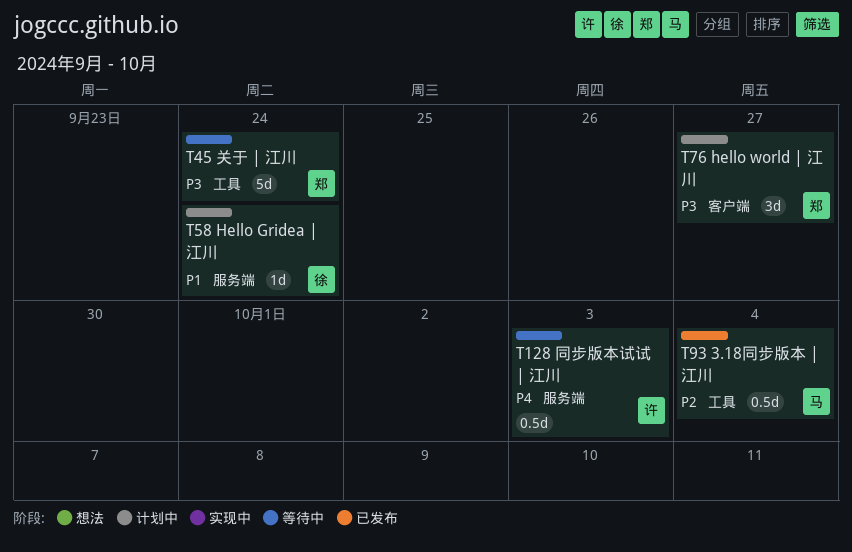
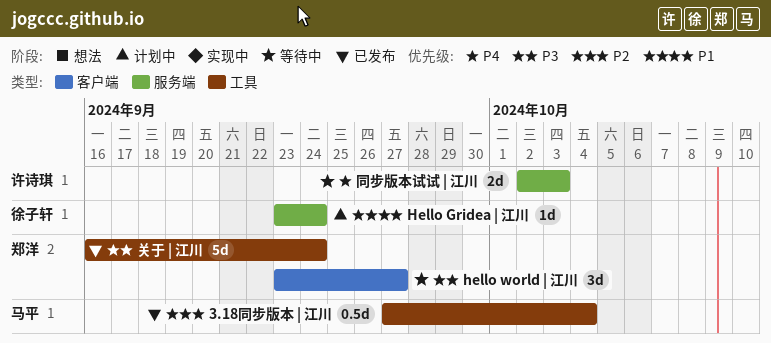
hello world | 江川, status: 计划中 -> 等待中
关于 | 江川, status: 等待中 -> 已发布
同步版本试试 | 江川, estimate: 0.5d -> 2d

